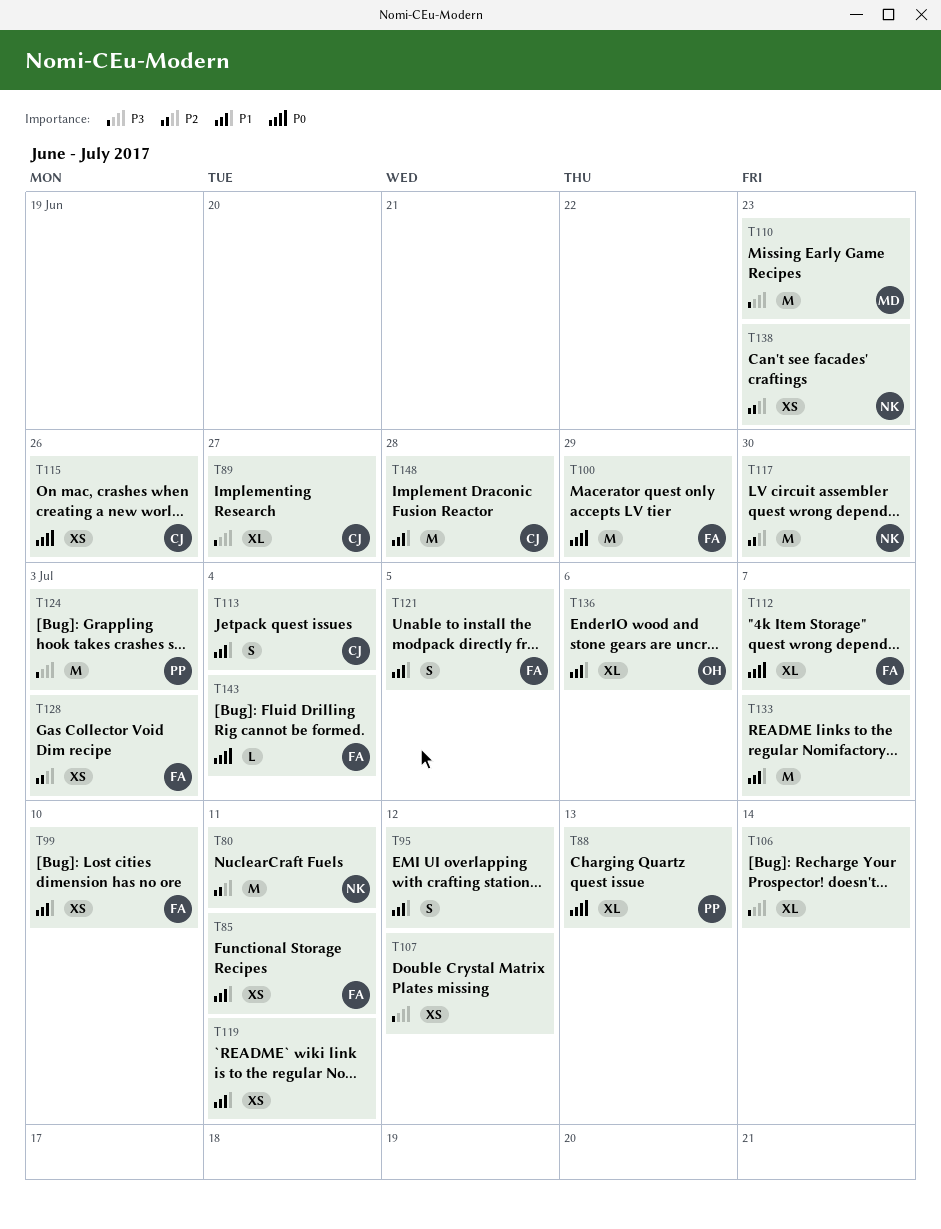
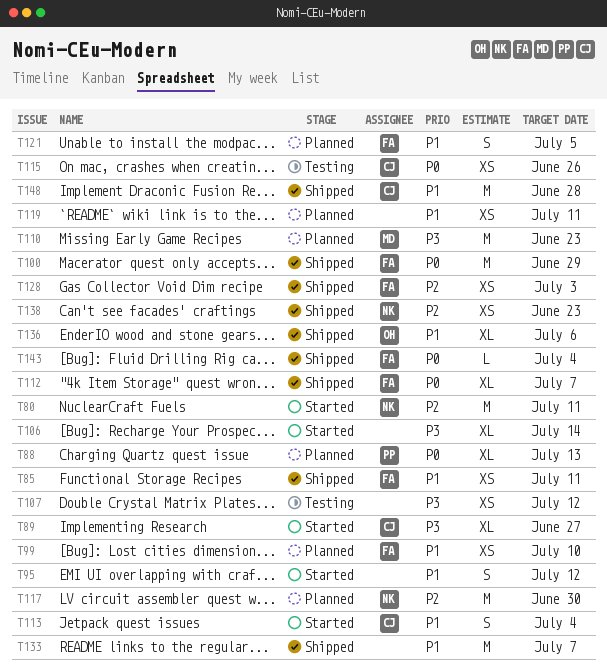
T124: present -> none

